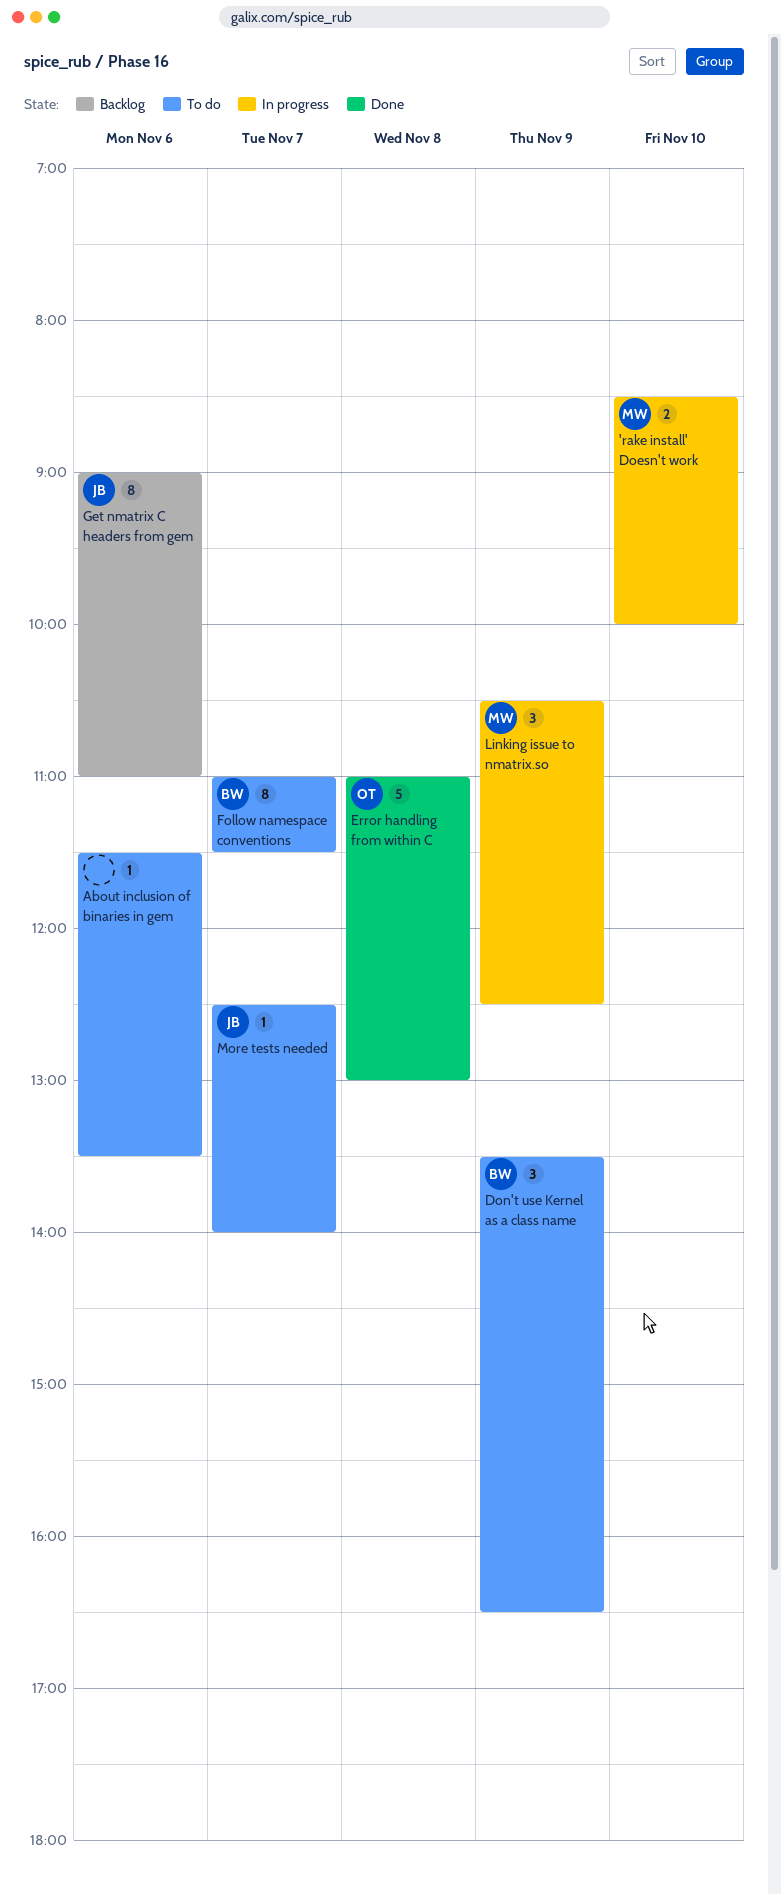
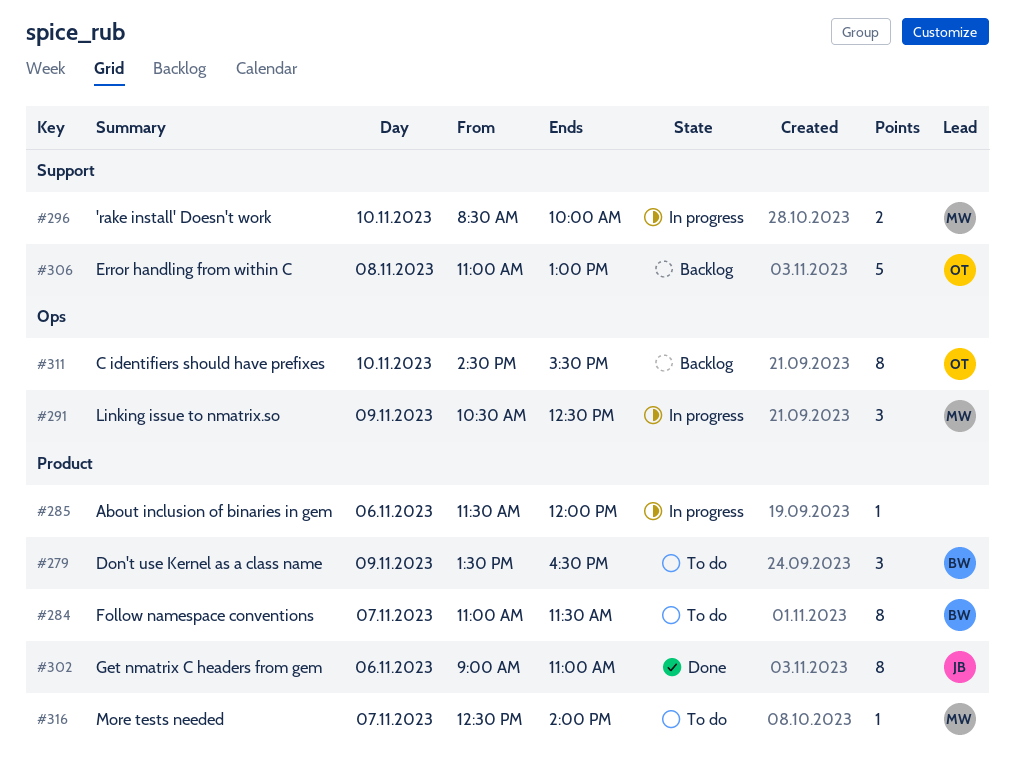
About inclusion of binaries in gem, status: To do -> In progress
About inclusion of binaries in gem, ends: 13:30 -> 12:00
C identifiers should have prefixes: none -> present
Error handling from within C, status: Done -> Backlog
Get nmatrix C headers from gem, status: Backlog -> Done
More tests needed, owner: JB -> MW

